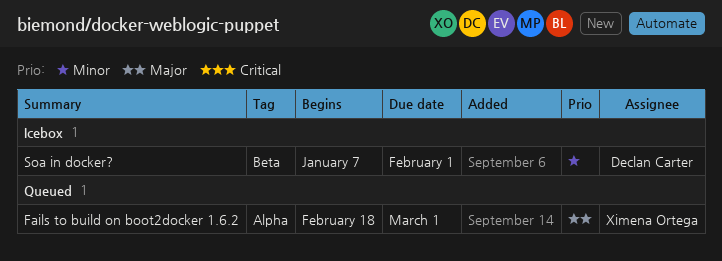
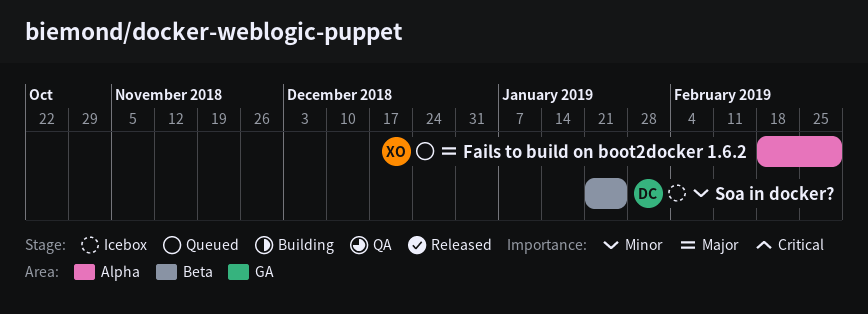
Soa in docker?, start: Jan 7 -> Jan 21
Soa in docker?, due: Feb 1 -> Jan 25

